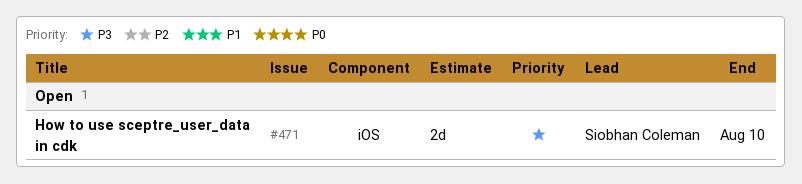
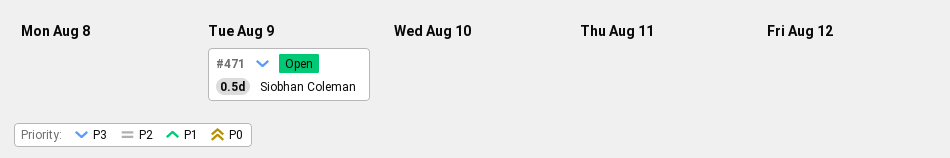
#471, estimate: 2d -> 0.5d
#471, due: Aug 10 -> Aug 9

